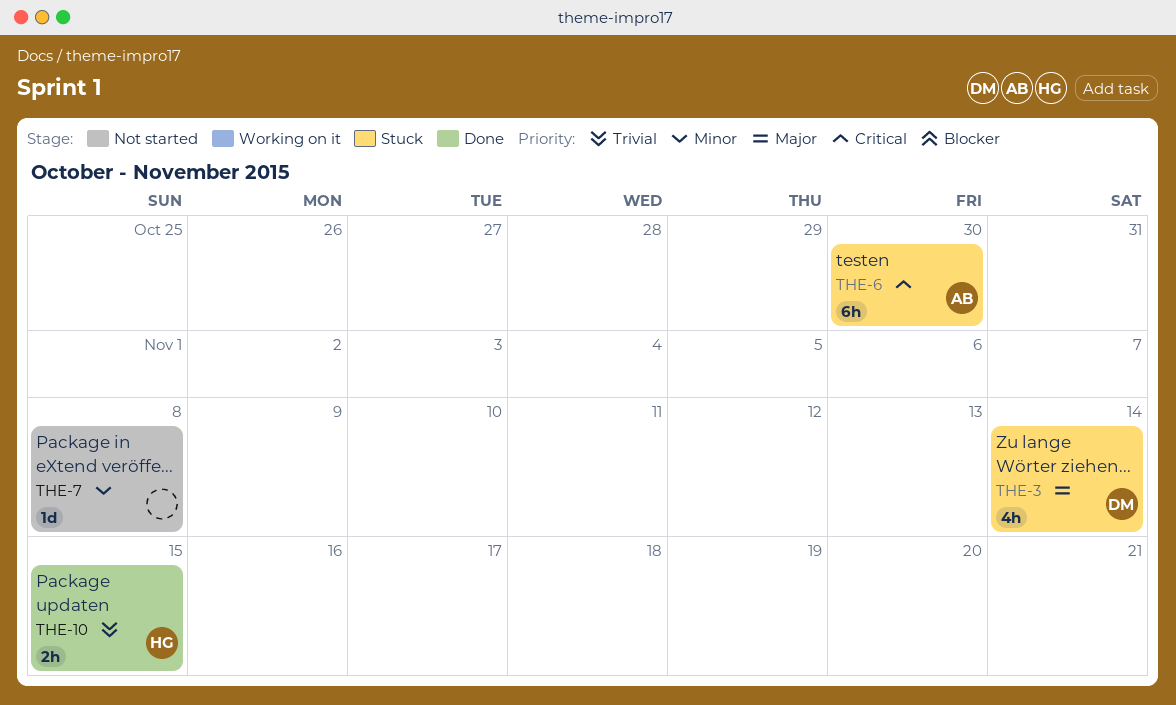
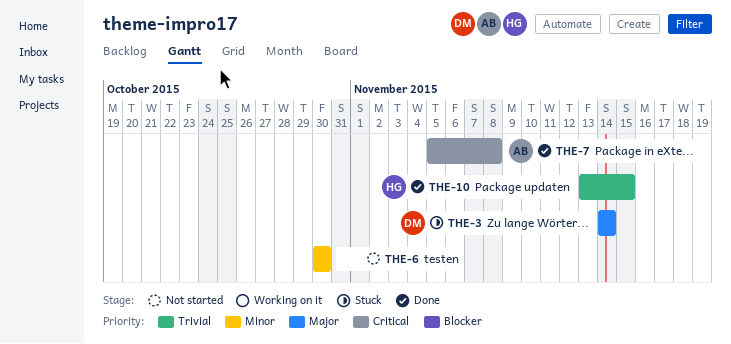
THE-6, status: Stuck -> Not started
THE-6, owner: AB -> none
THE-6, priority: Critical -> Minor
THE-7, status: Not started -> Done
THE-7, owner: none -> AB
THE-7, priority: Minor -> Critical

